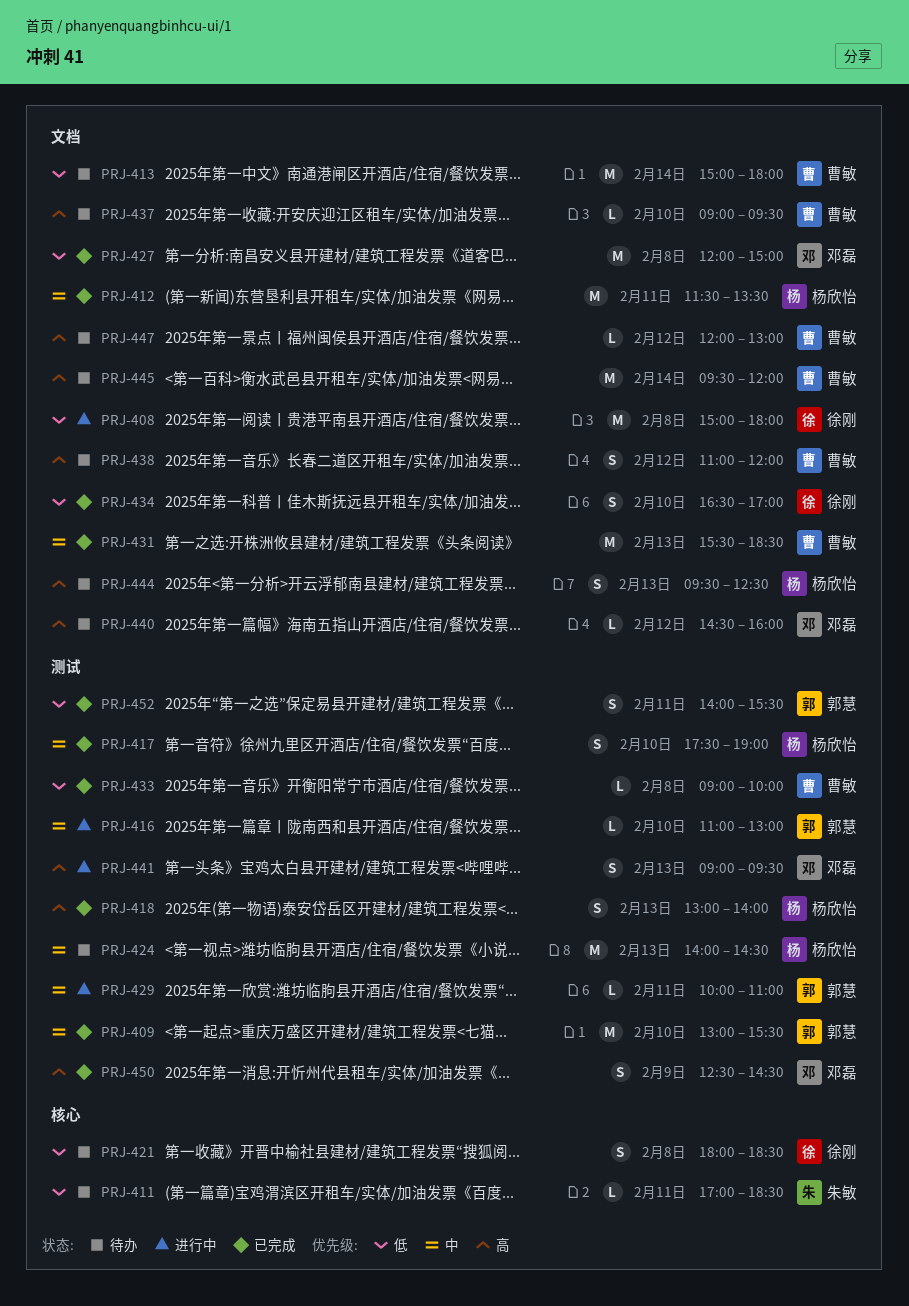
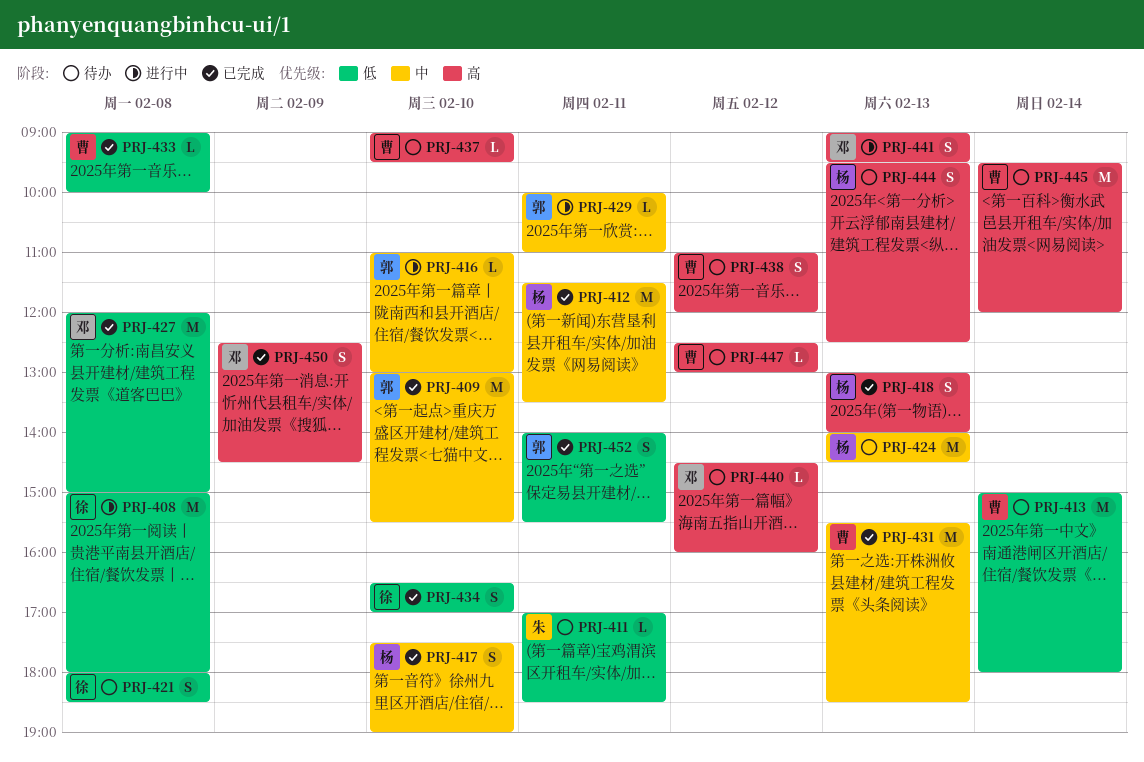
PRJ-447, begins: 12:00 -> 12:30

